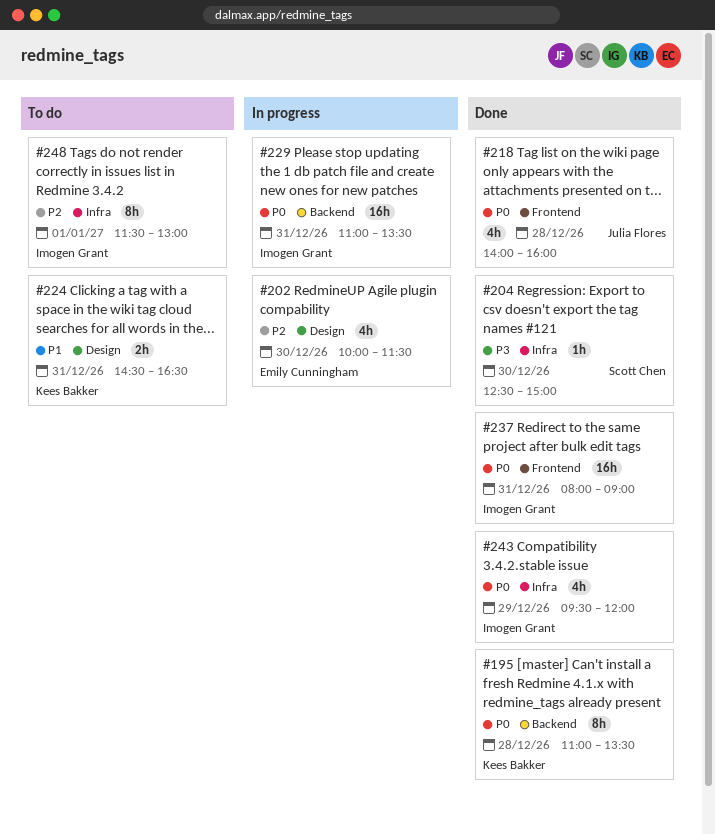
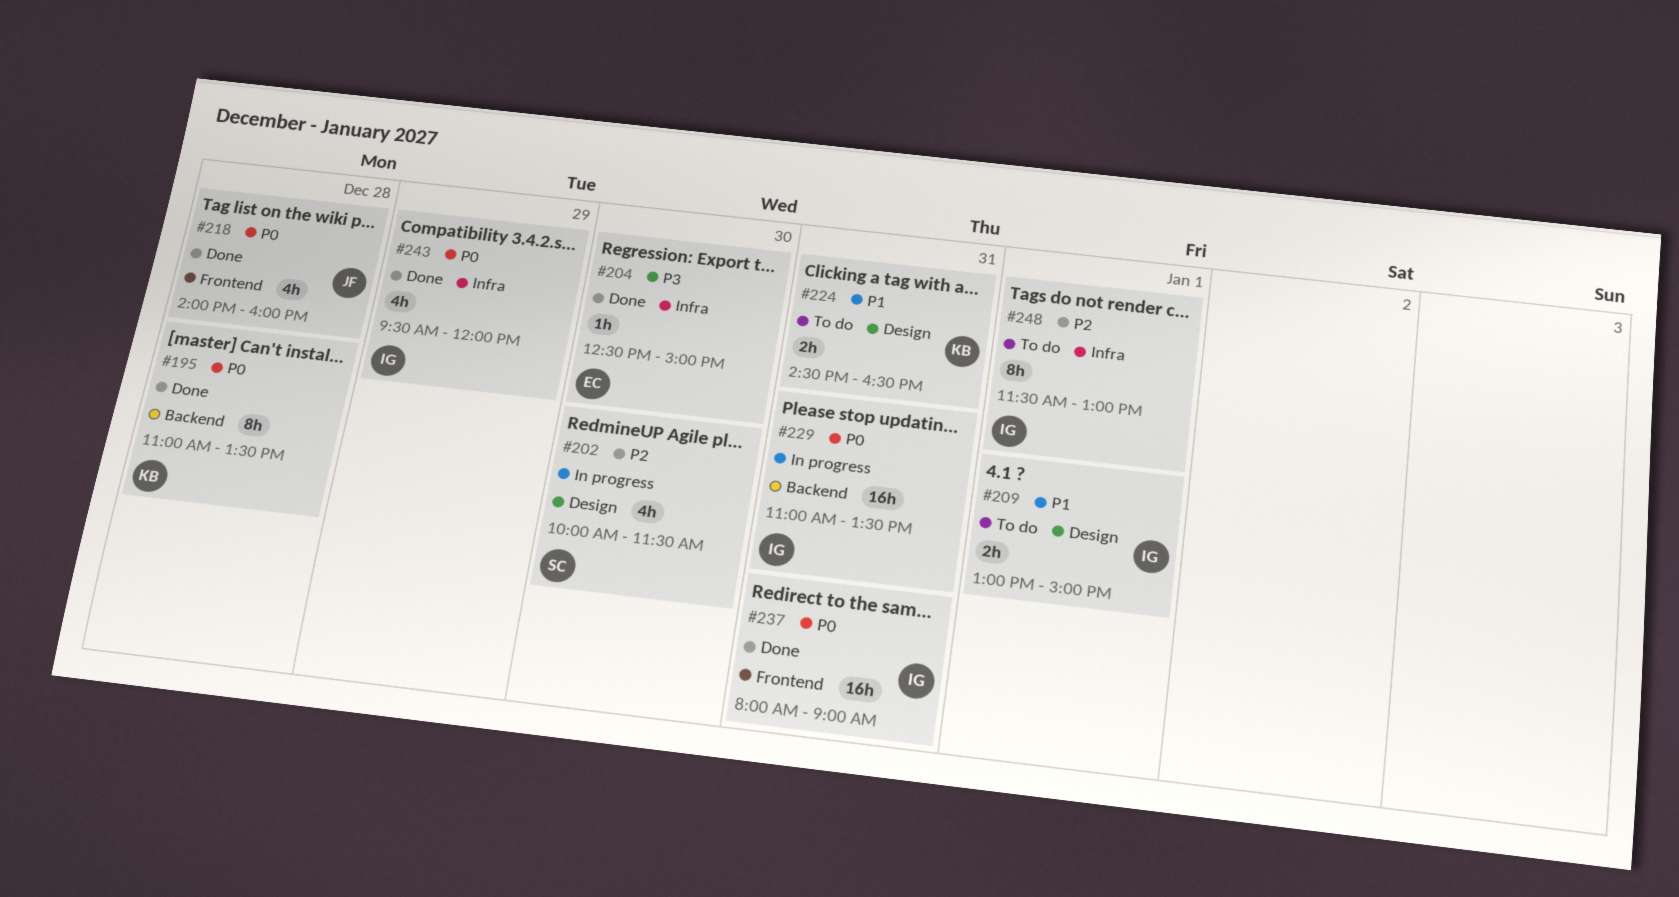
#202, owner: Emily Cunningham -> Scott Chen
#204, owner: Scott Chen -> Emily Cunningham
#209: none -> present

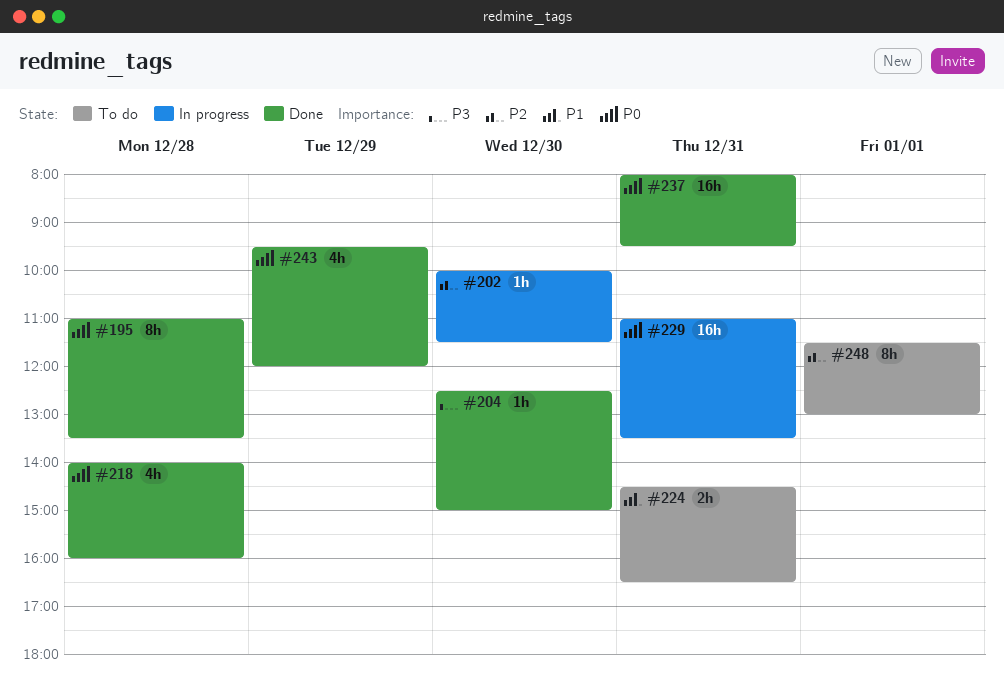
#202, estimate: 4h -> 1h
#209: present -> none
#237, ends: 09:00 -> 09:30

